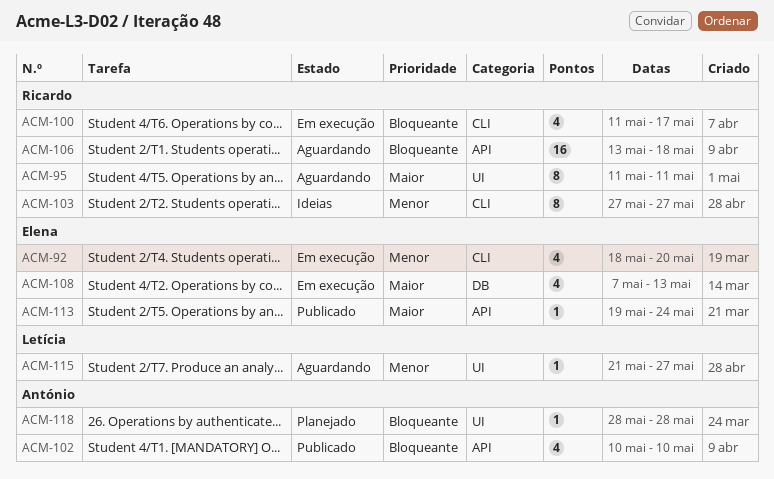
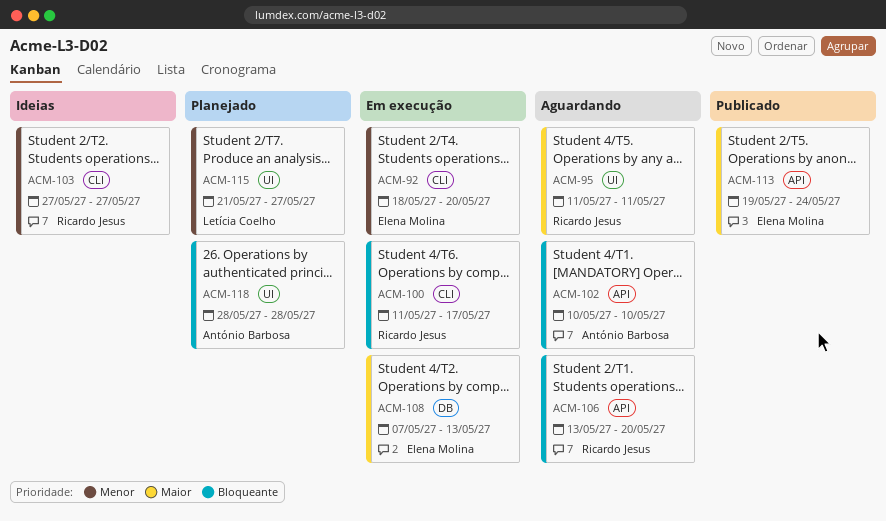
ACM-102, status: Publicado -> Aguardando
ACM-106, due: May 18 -> May 20
ACM-115, status: Aguardando -> Planejado

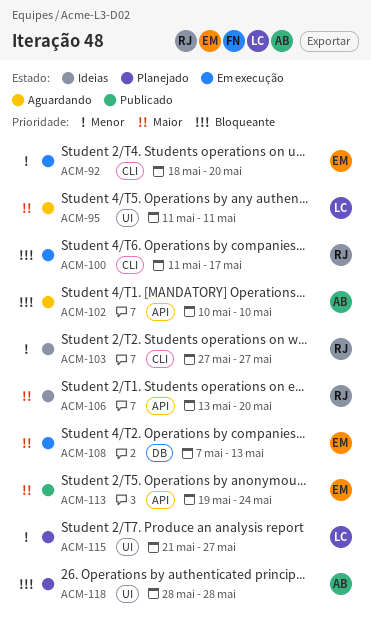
ACM-95, owner: Ricardo Jesus -> Letícia Coelho
ACM-106, status: Aguardando -> Ideias
ACM-106, priority: Bloqueante -> Maior

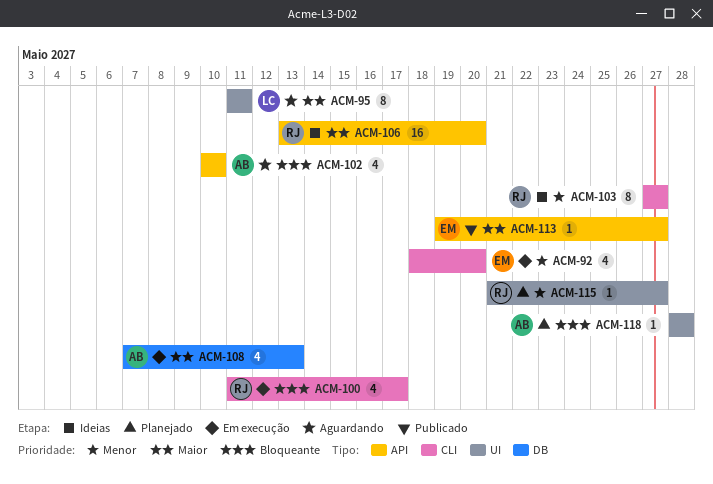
ACM-108, owner: EM -> AB
ACM-113, due: May 24 -> May 27
ACM-115, owner: LC -> RJ

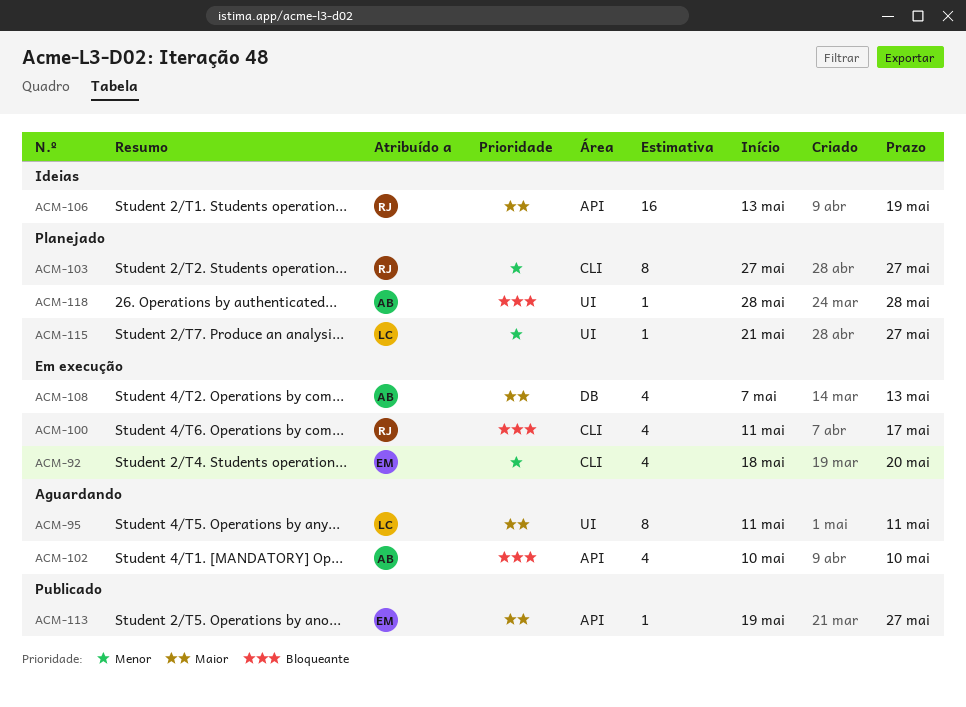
ACM-103, status: Ideias -> Planejado
ACM-106, due: May 20 -> May 19
ACM-115, owner: RJ -> LC

